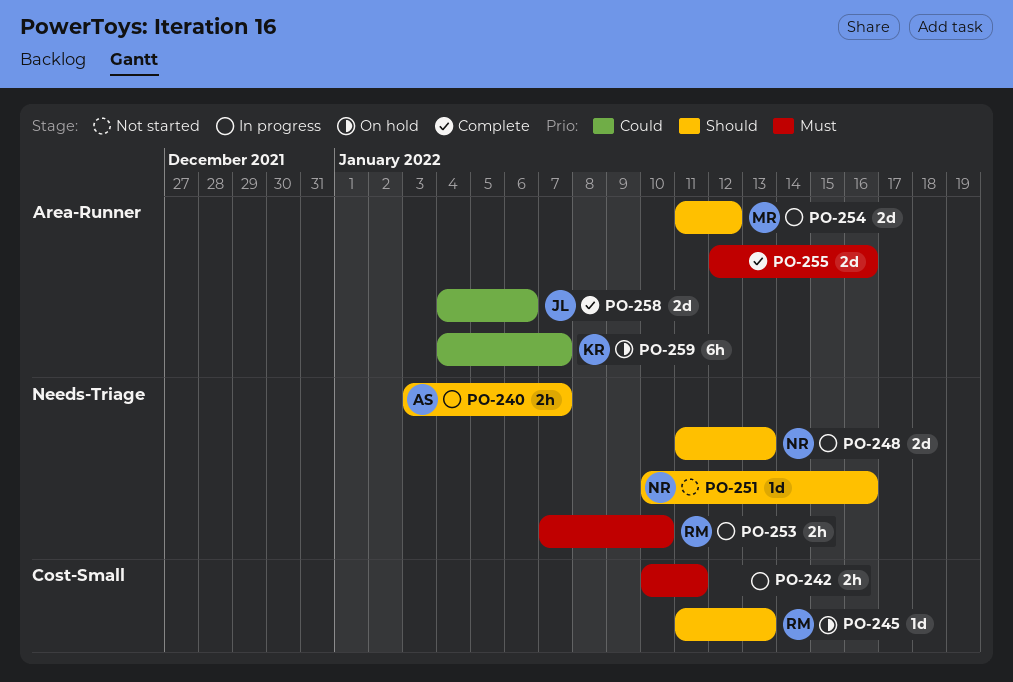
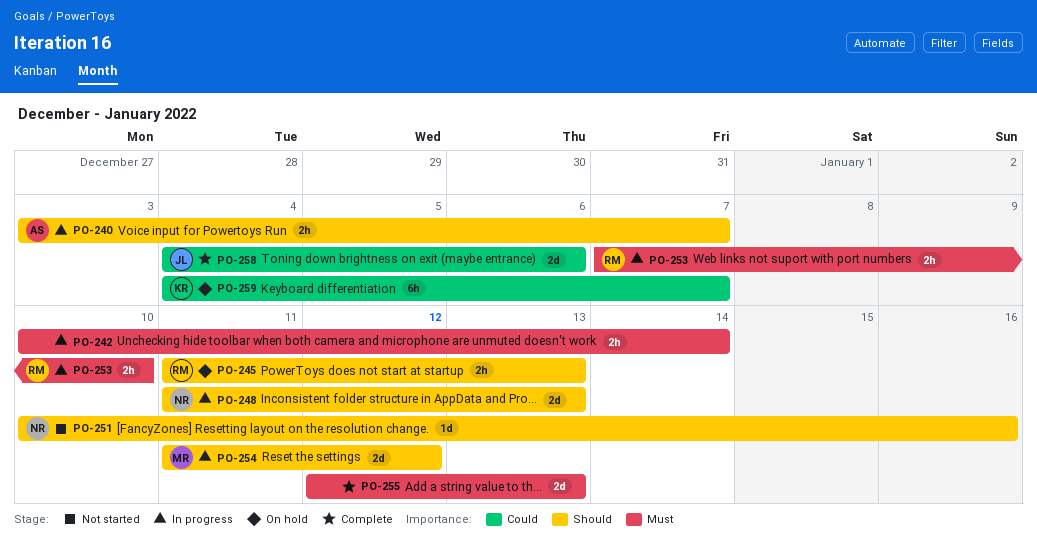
PO-242, due: Jan 11 -> Jan 14
PO-245, estimate: 1d -> 2h
PO-255, due: Jan 16 -> Jan 13

